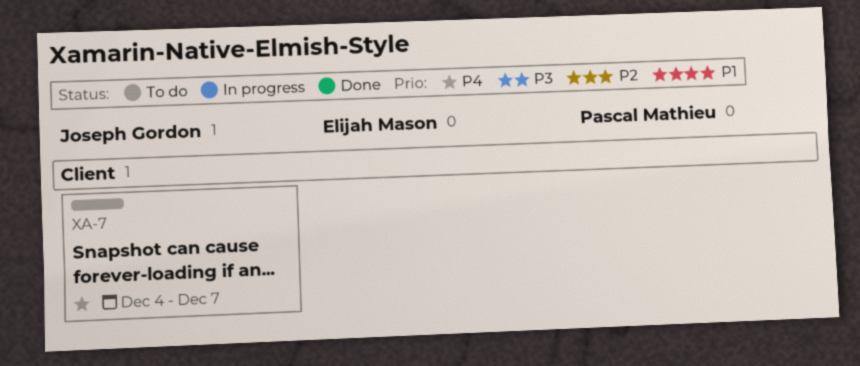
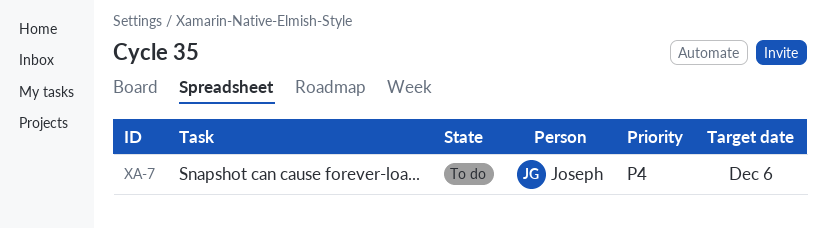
XA-7, due: Dec 7 -> Dec 6

